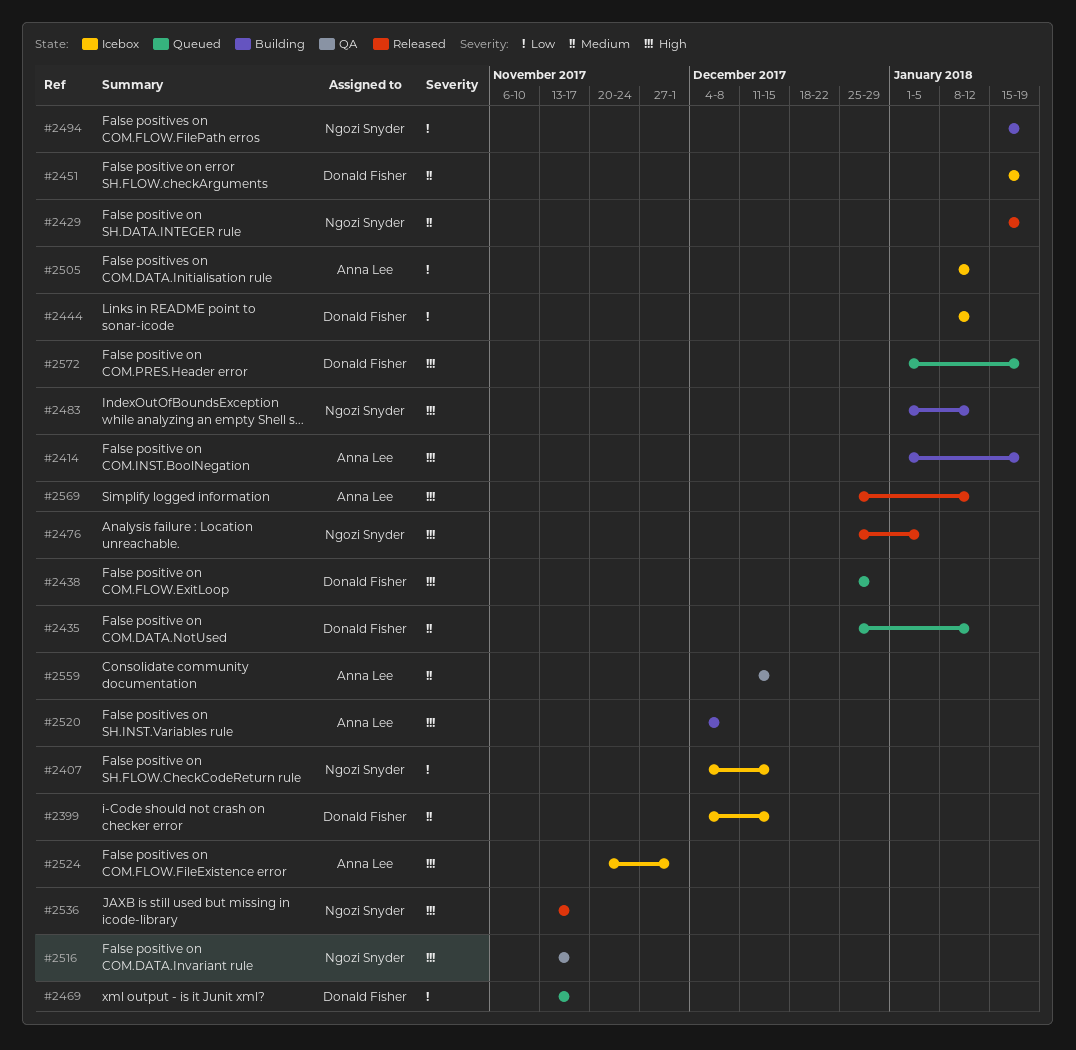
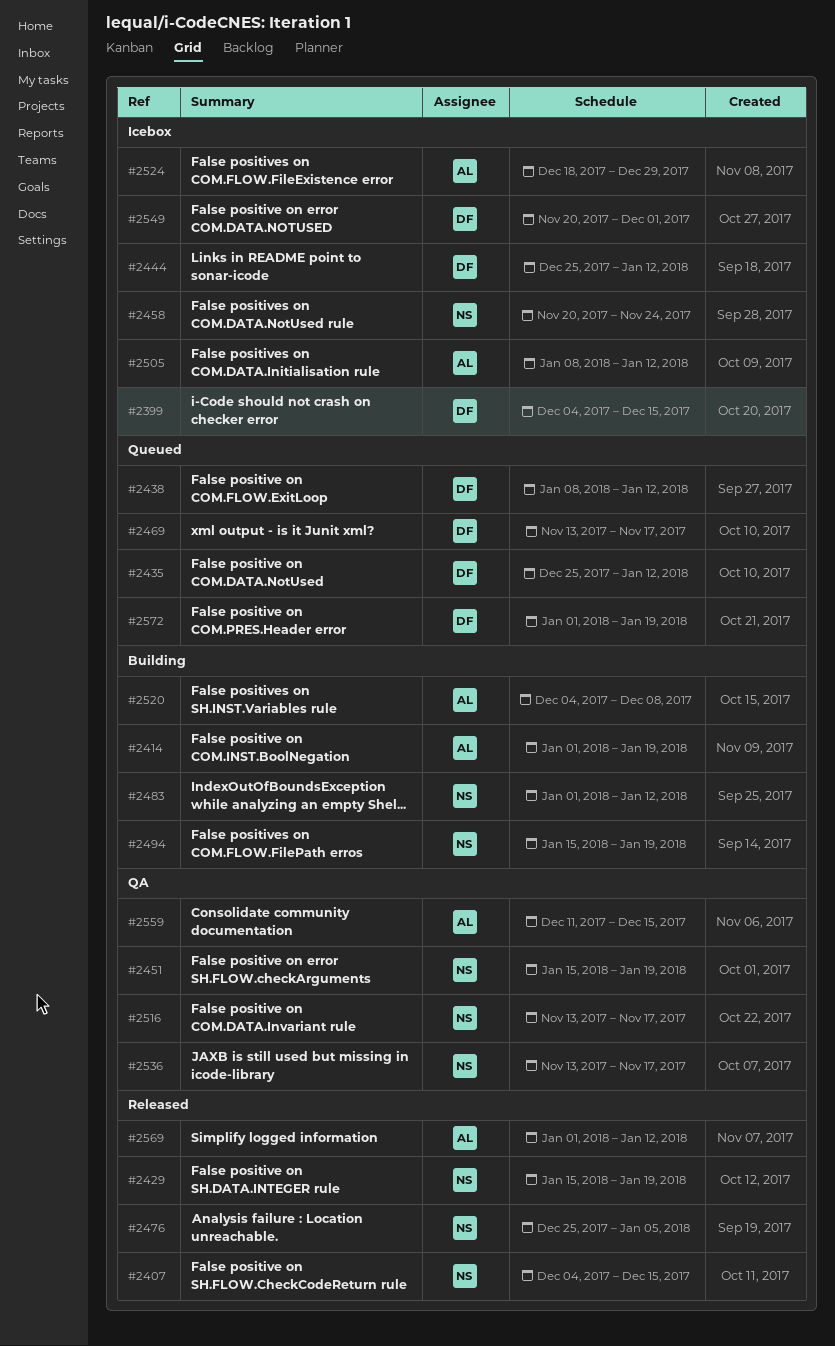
#2407, status: Icebox -> Released
#2438, start: Dec 25 -> Jan 8
#2438, due: Dec 29 -> Jan 12
#2444, start: Jan 8 -> Dec 25
#2451, status: Icebox -> QA
#2451, owner: Donald Fisher -> Ngozi Snyder
#2458: none -> present
#2524, start: Nov 20 -> Dec 18
#2524, due: Dec 1 -> Dec 29
#2536, status: Released -> QA
#2549: none -> present
#2569, start: Dec 25 -> Jan 1

